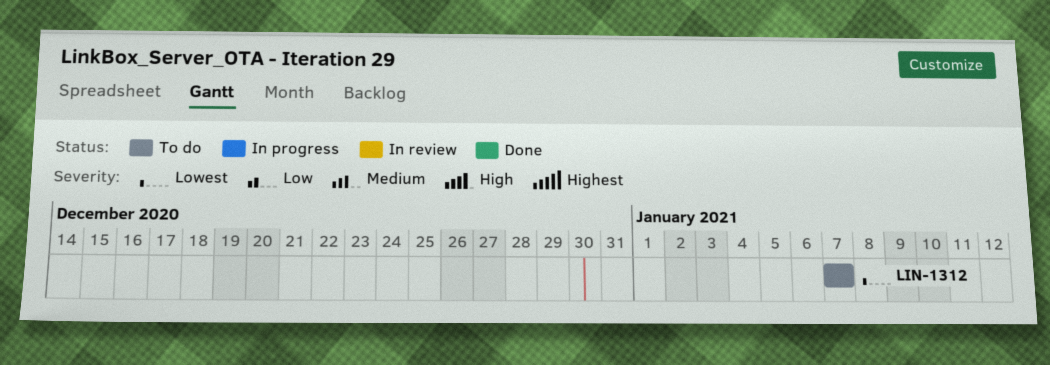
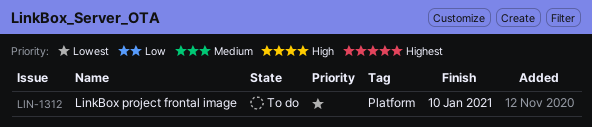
LIN-1312, due: Jan 7 -> Jan 10

